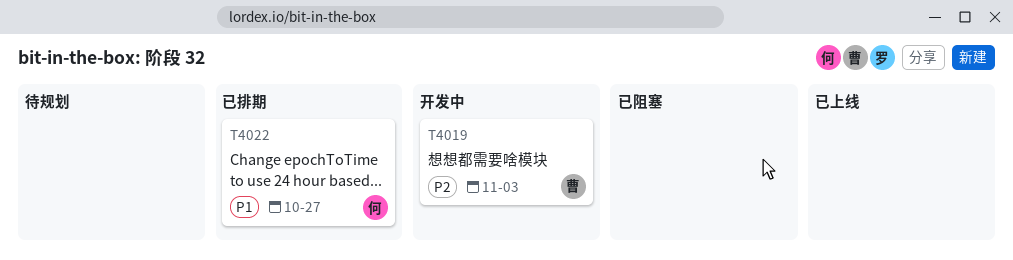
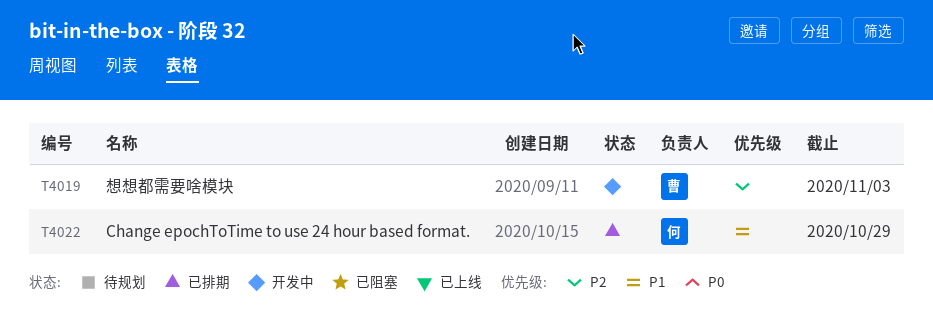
T4022, due: Oct 27 -> Oct 29

